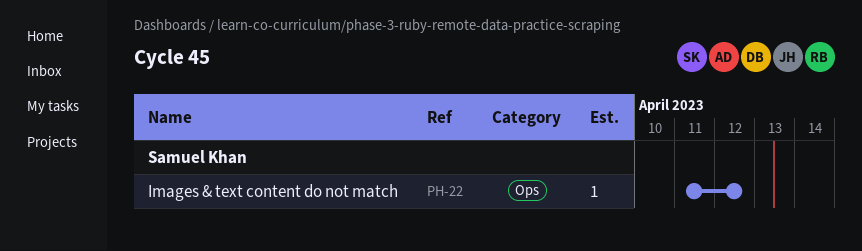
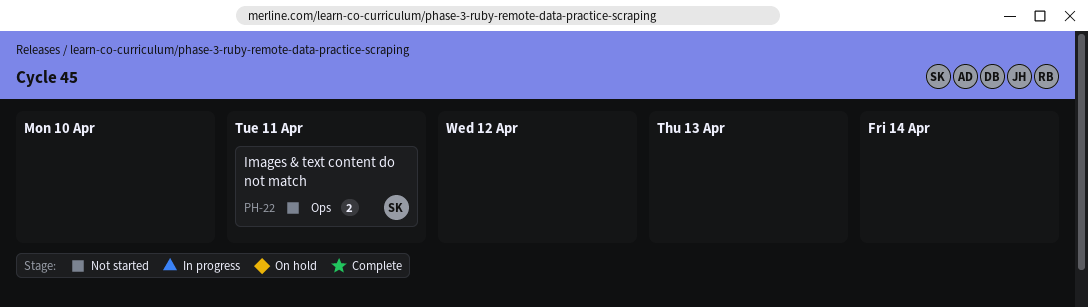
PH-22, estimate: 1 -> 2
PH-22, due: Apr 12 -> Apr 11

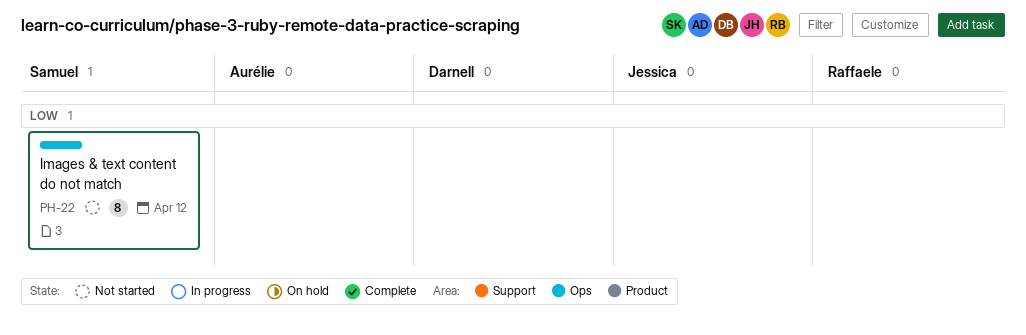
PH-22, estimate: 2 -> 8
PH-22, due: Apr 11 -> Apr 12

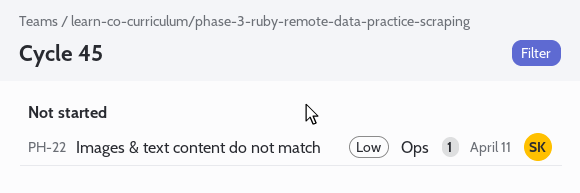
PH-22, estimate: 8 -> 1
PH-22, due: Apr 12 -> Apr 11

